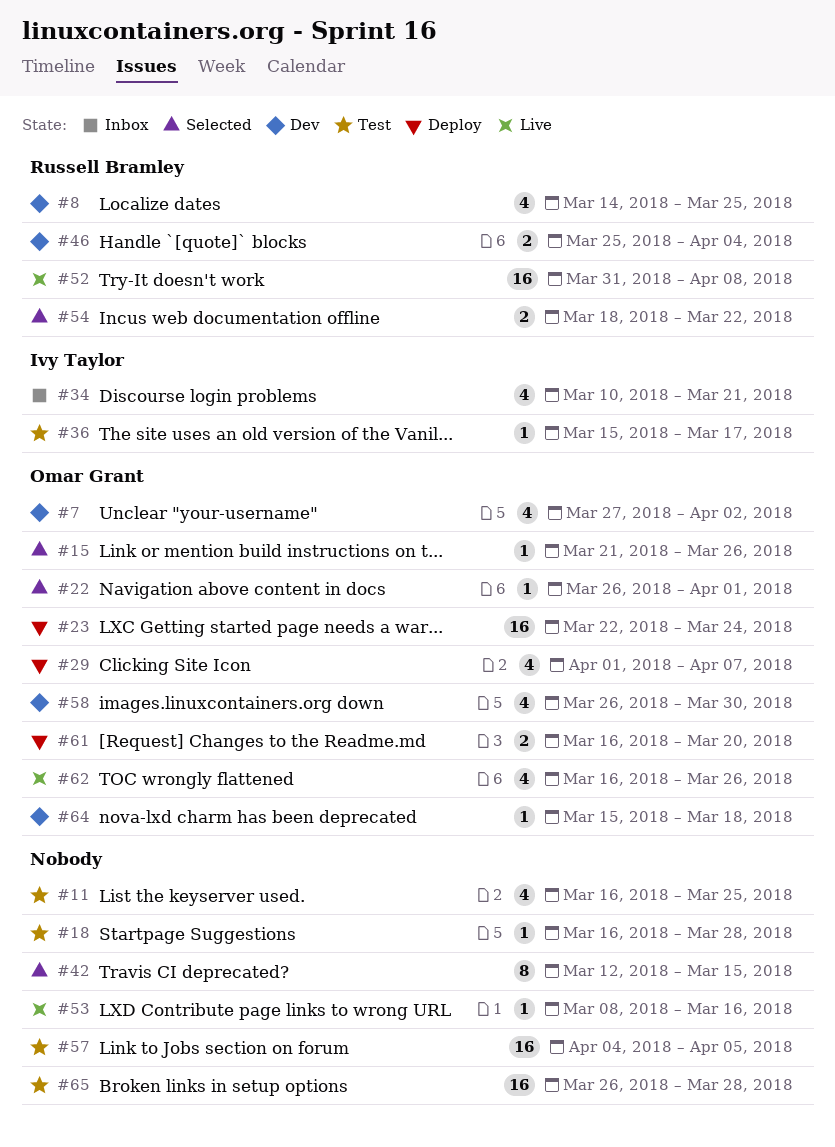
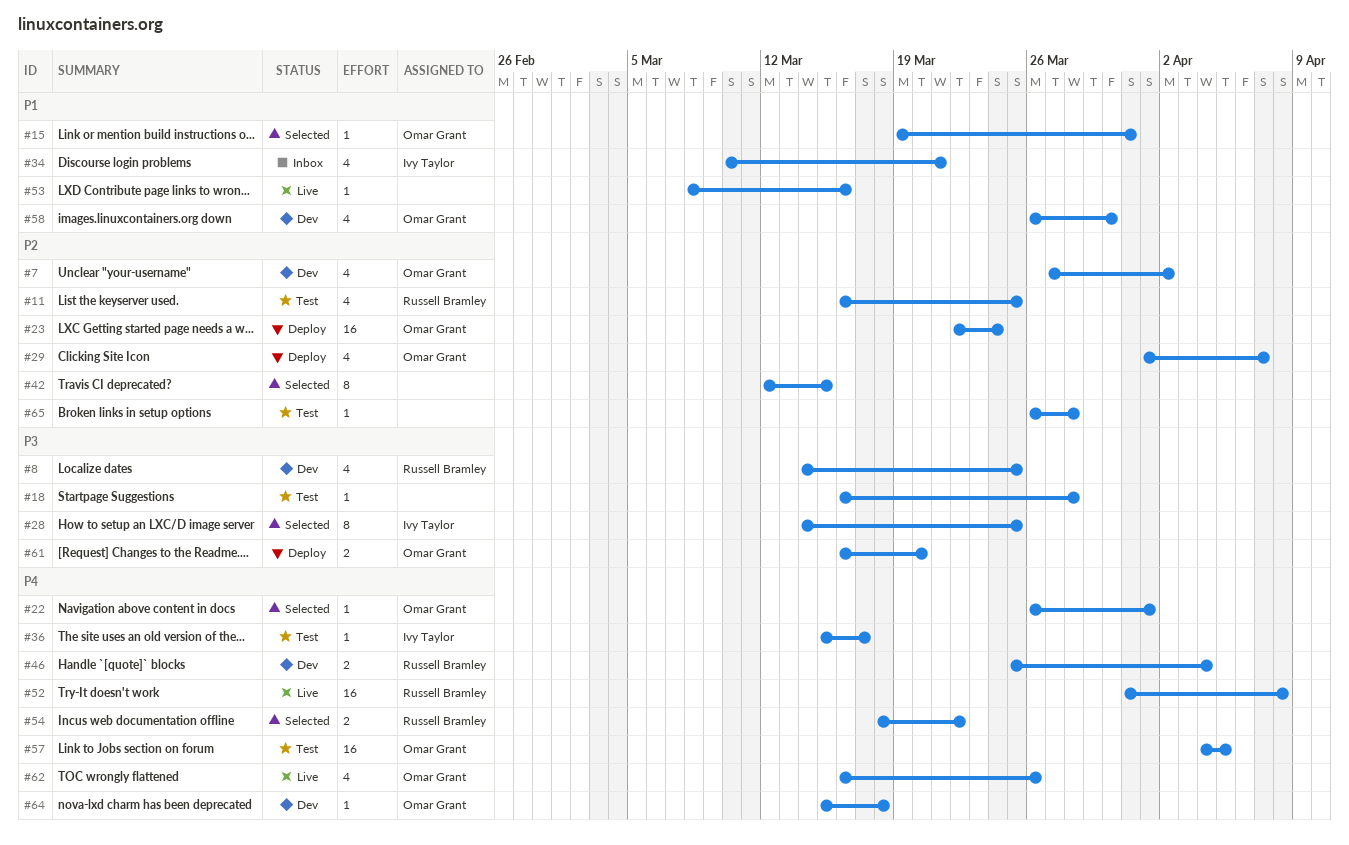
#11, owner: none -> Russell Bramley
#15, start: Mar 21 -> Mar 19
#15, due: Mar 26 -> Mar 31
#28: none -> present
#57, owner: none -> Omar Grant
#65, estimate: 16 -> 1

